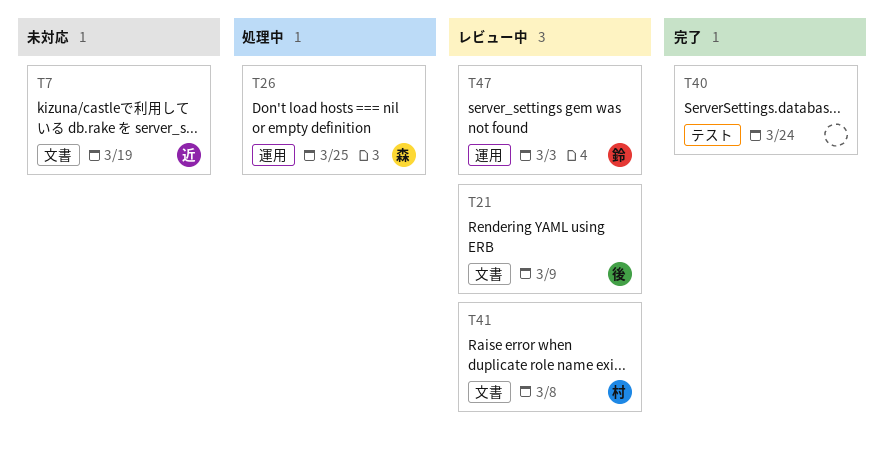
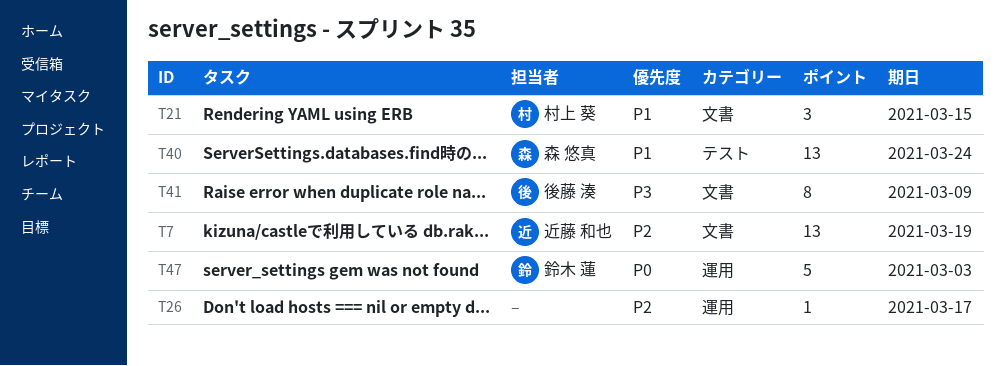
T21, owner: 後藤 湊 -> 村上 葵
T21, due: Mar 9 -> Mar 15
T26, owner: 森 悠真 -> none
T26, due: Mar 25 -> Mar 17
T40, owner: none -> 森 悠真
T41, owner: 村上 葵 -> 後藤 湊
T41, due: Mar 8 -> Mar 9

